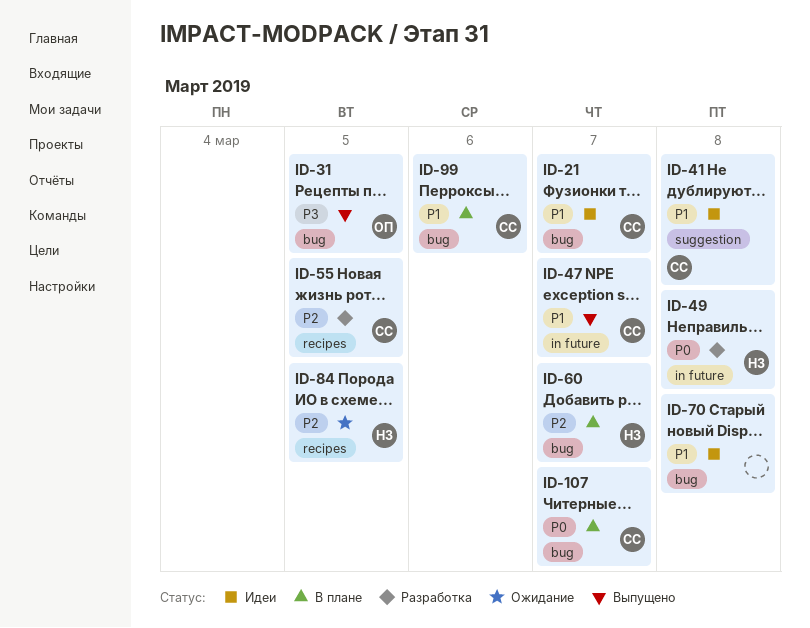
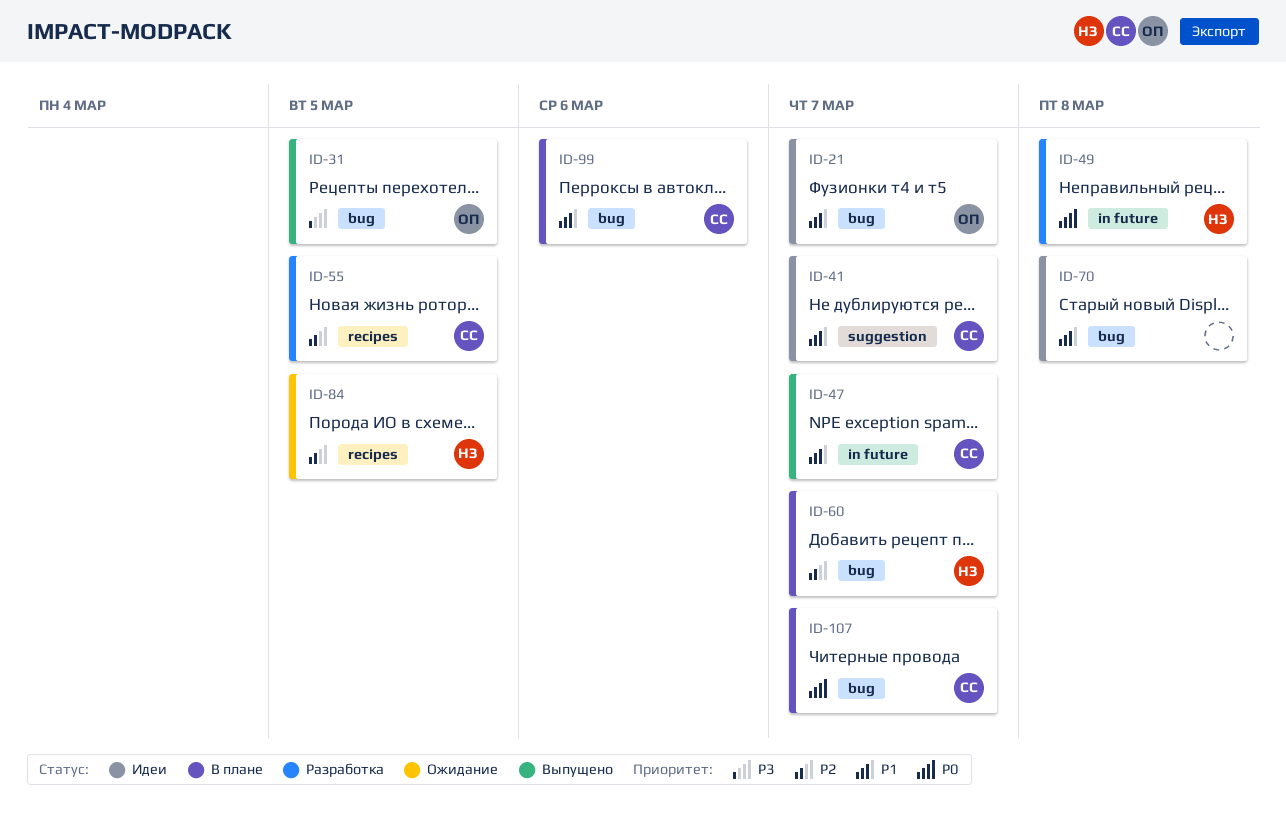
ID-21, owner: СС -> ОП
ID-41, due: Mar 8 -> Mar 7

